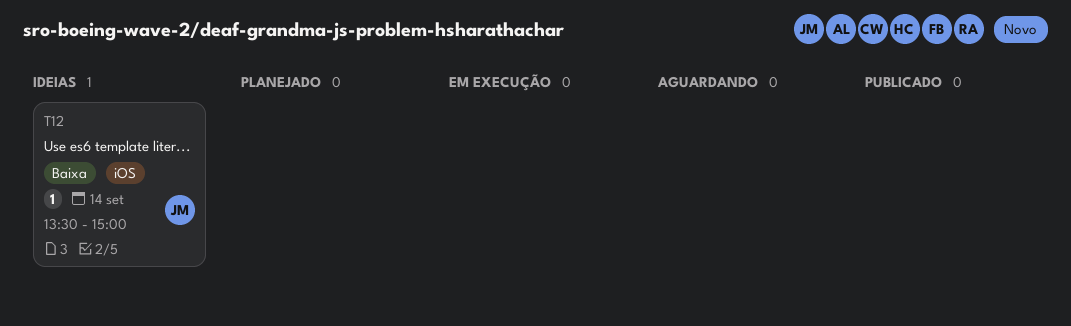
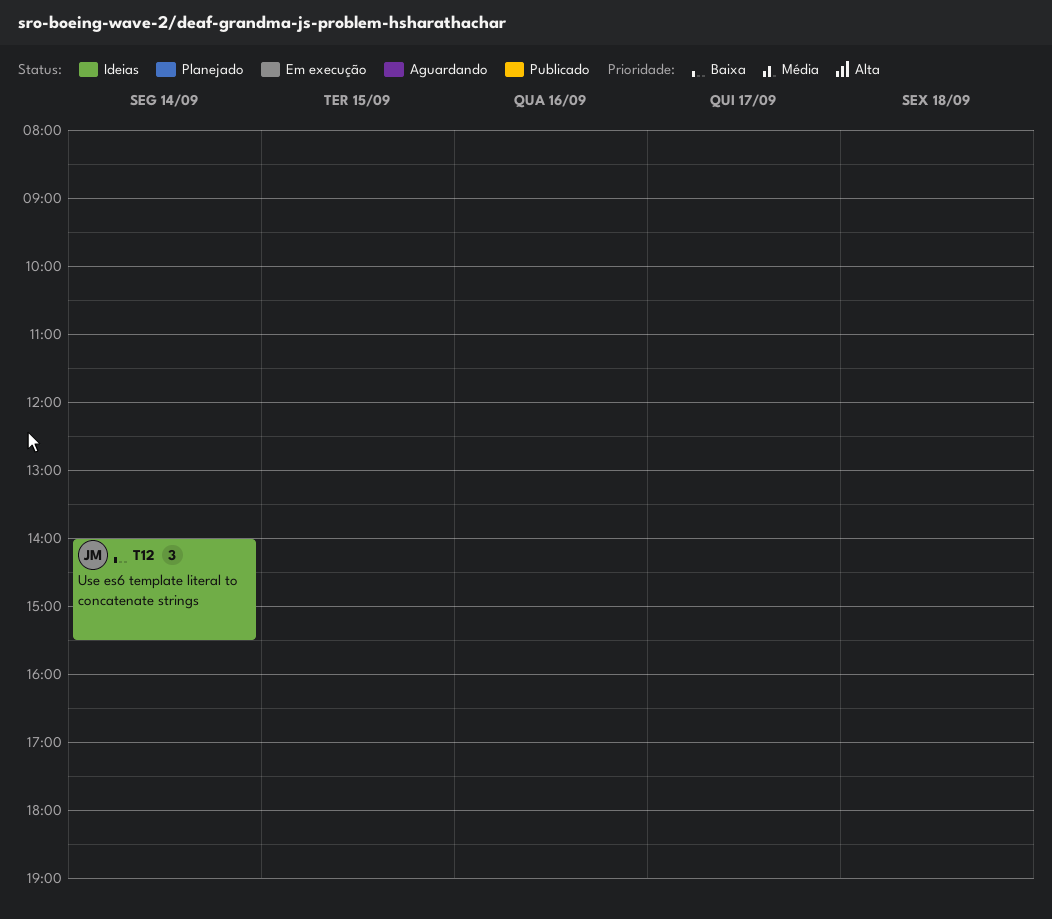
T12, estimate: 1 -> 3
T12, begins: 13:30 -> 14:00
T12, ends: 15:00 -> 15:30

